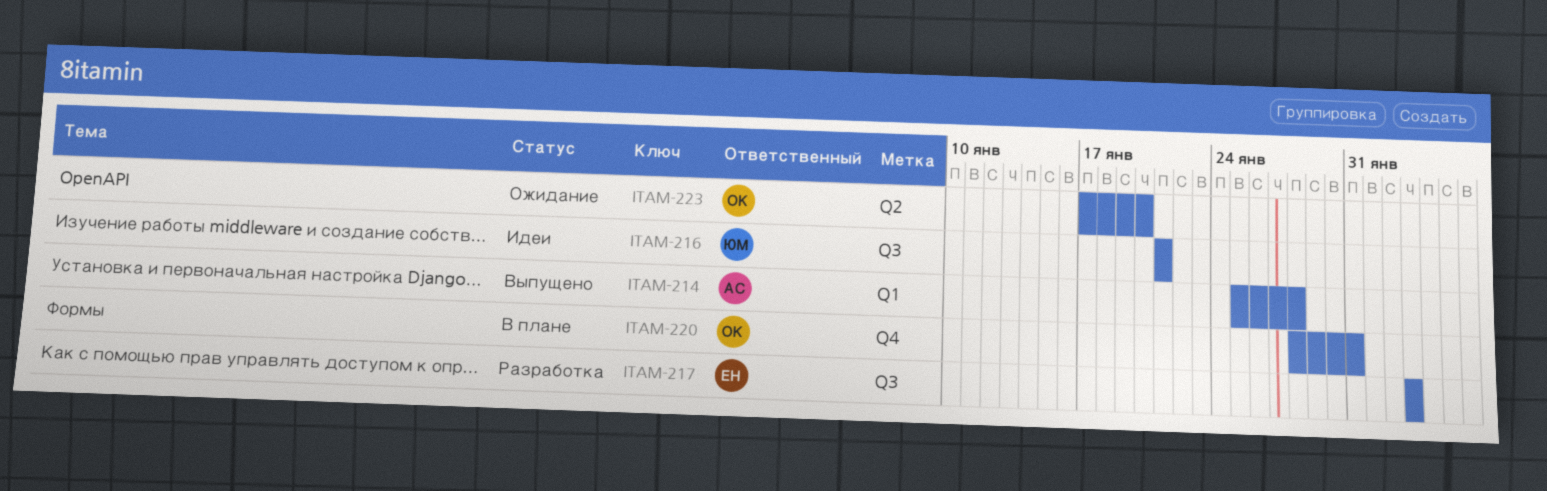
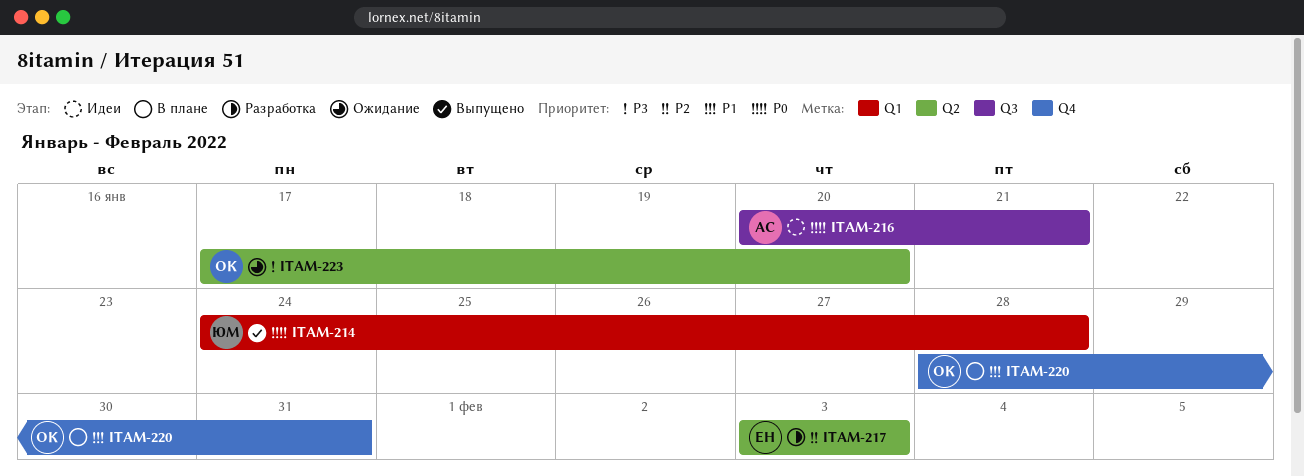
ITAM-214, owner: АС -> ЮМ
ITAM-214, start: Jan 25 -> Jan 24
ITAM-216, owner: ЮМ -> АС
ITAM-216, start: Jan 21 -> Jan 20
ITAM-217, label: Q3 -> Q2

